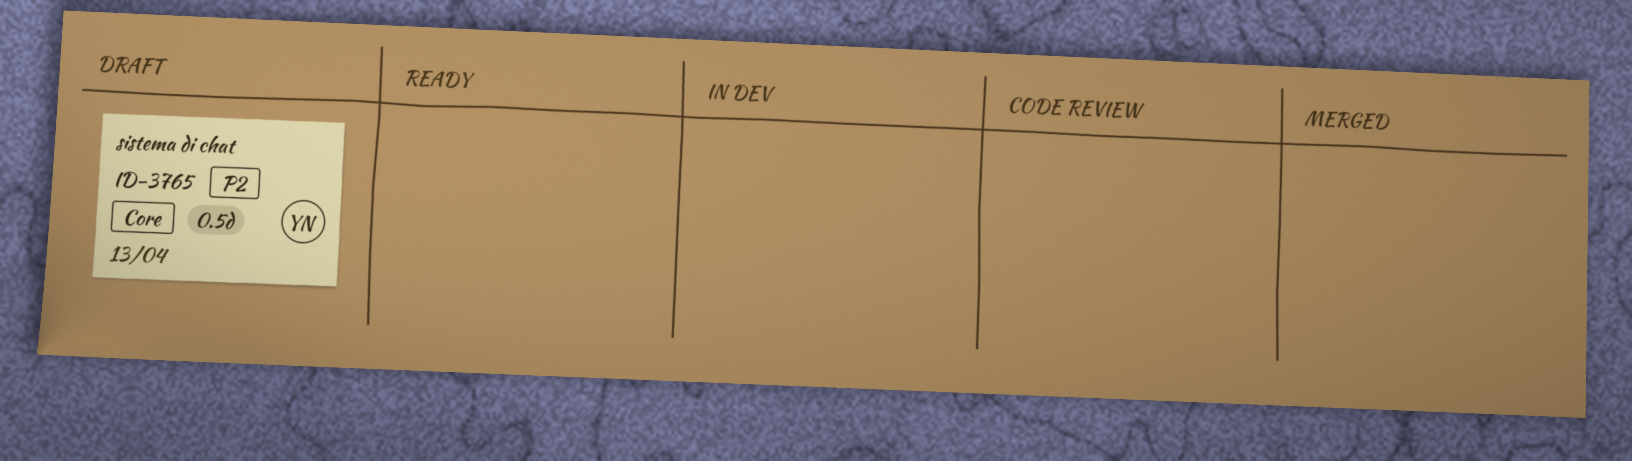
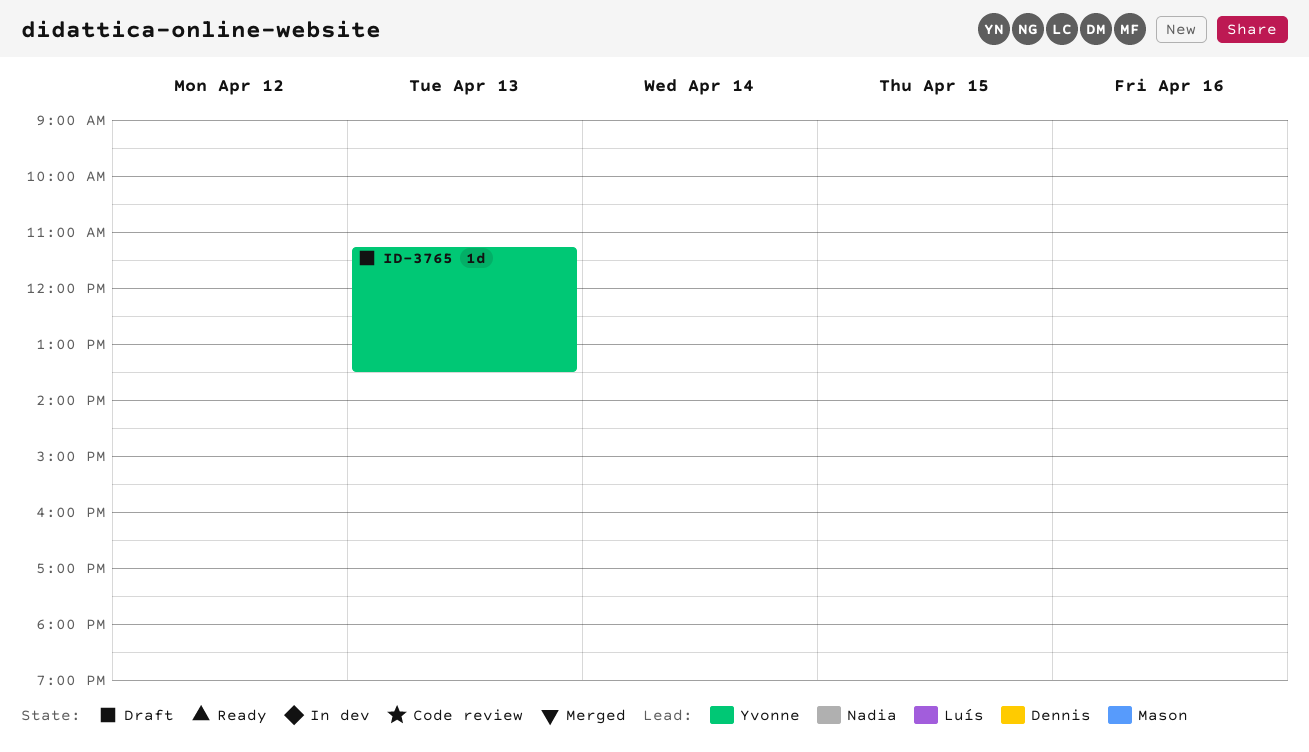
ID-3765, estimate: 0.5d -> 1d

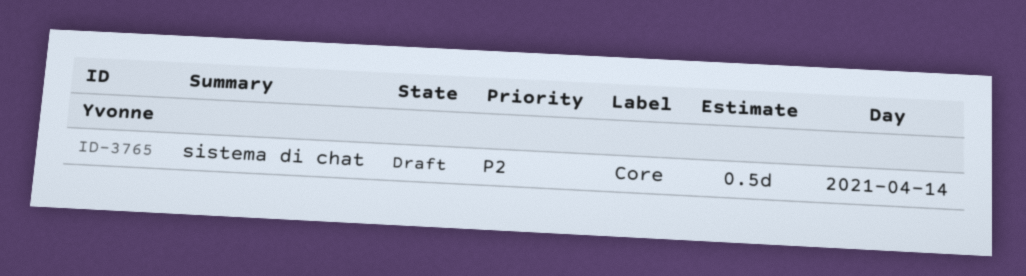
ID-3765, estimate: 1d -> 0.5d
ID-3765, day: Apr 13 -> Apr 14

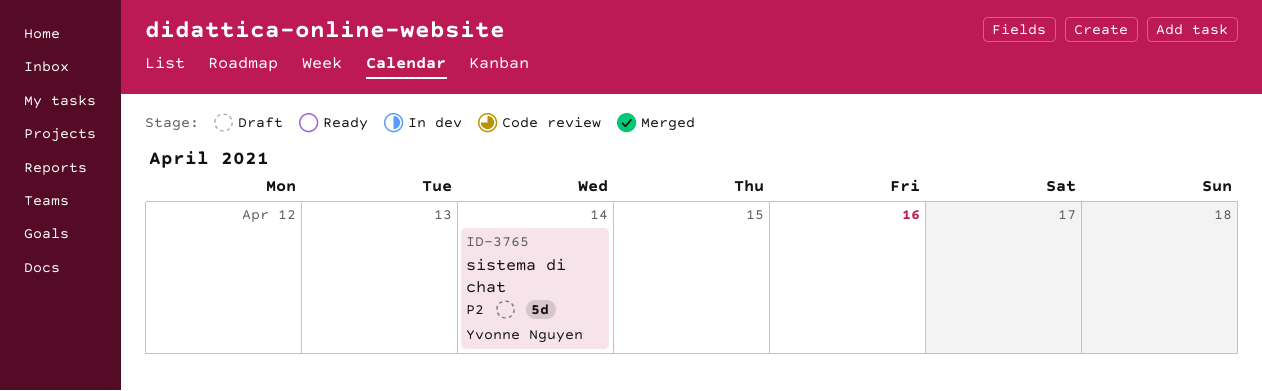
ID-3765, estimate: 0.5d -> 5d

